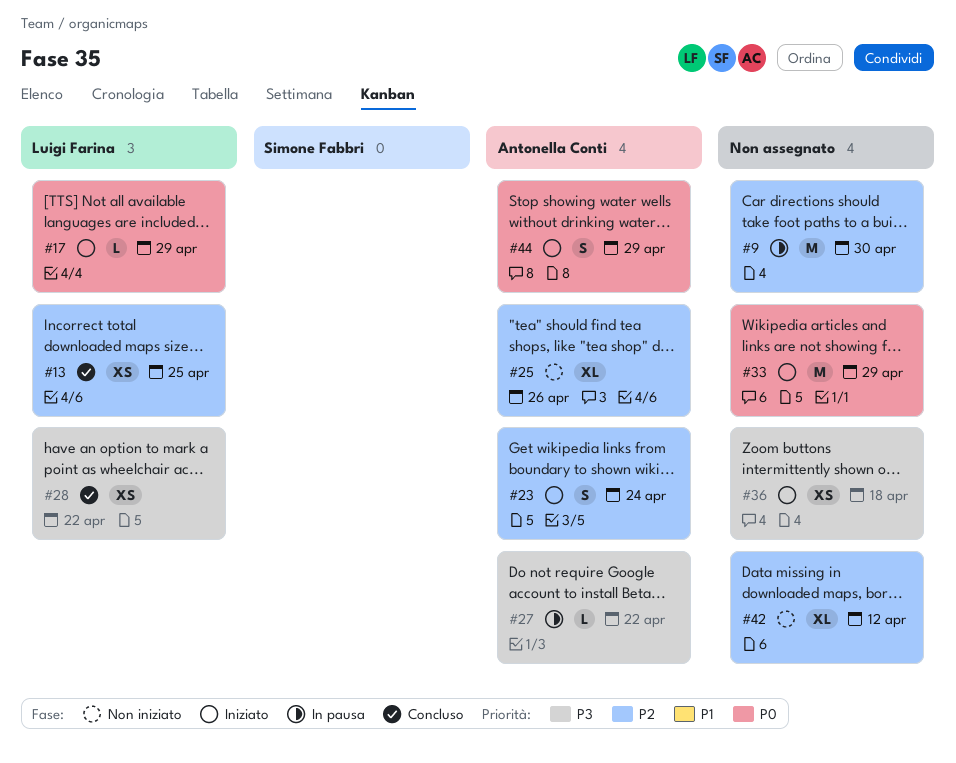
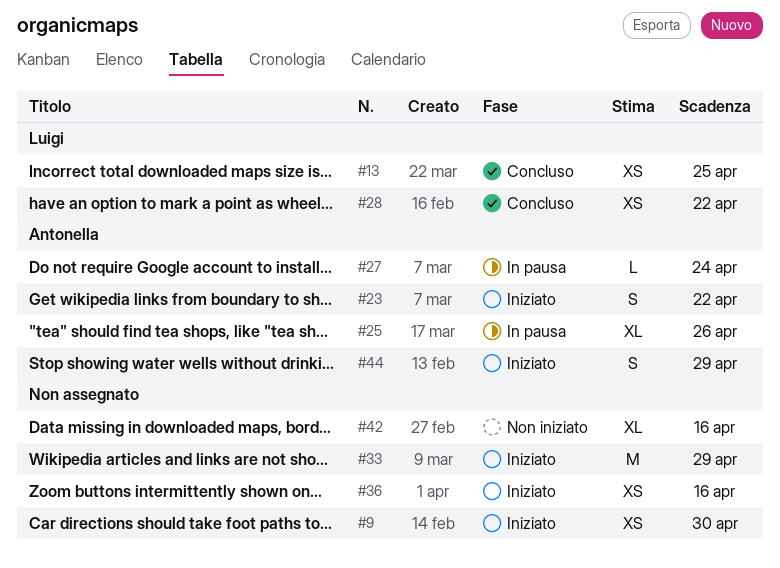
#9, status: In pausa -> Iniziato
#9, estimate: M -> XS
#17: present -> none
#23, due: Apr 24 -> Apr 22
#25, status: Non iniziato -> In pausa
#27, due: Apr 22 -> Apr 24
#36, due: Apr 18 -> Apr 16
#42, due: Apr 12 -> Apr 16

